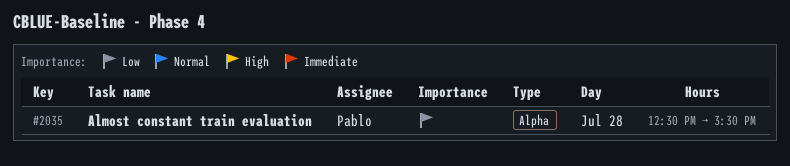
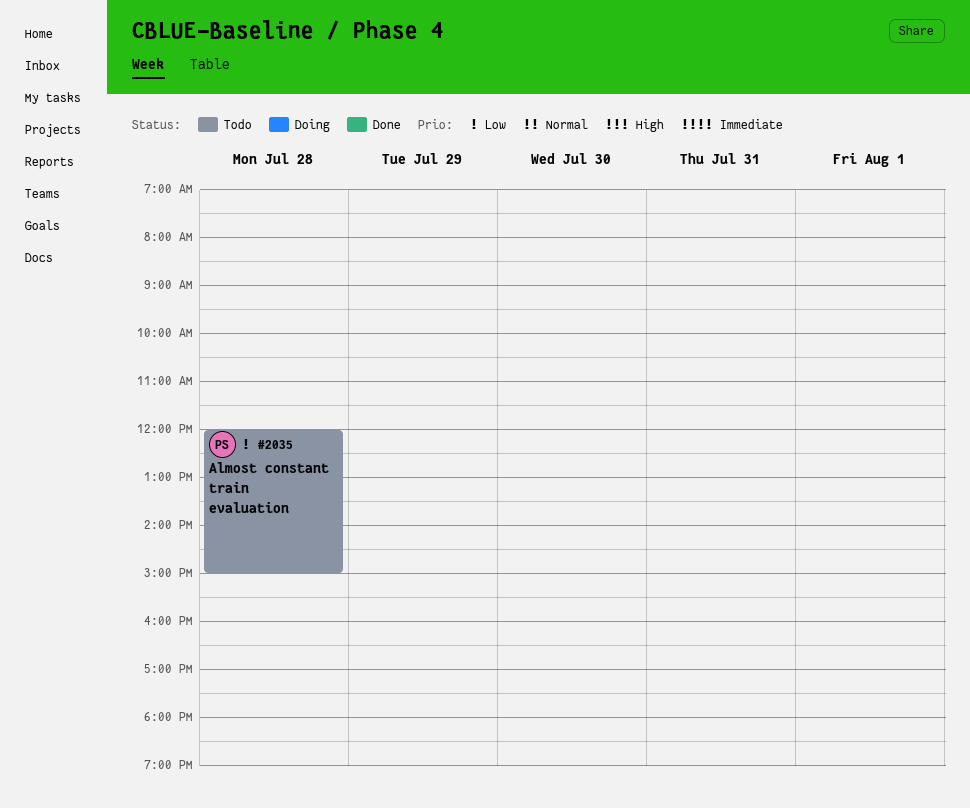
#2035, begins: 12:30 -> 12:00
#2035, ends: 15:30 -> 15:00

